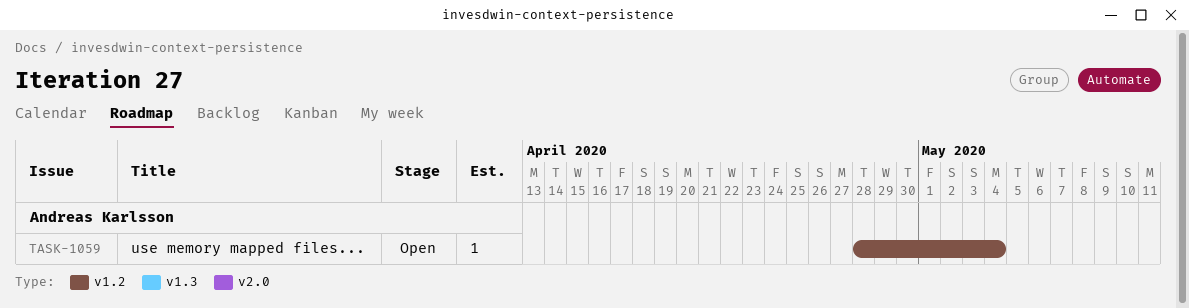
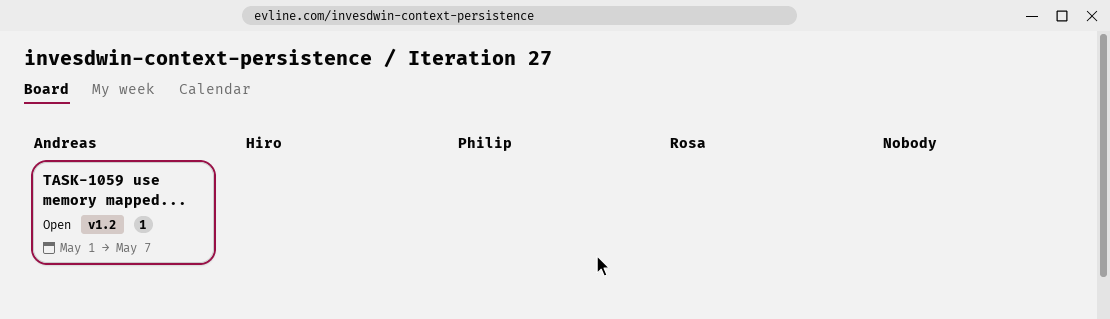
TASK-1059, start: Apr 28 -> May 1
TASK-1059, due: May 4 -> May 7

